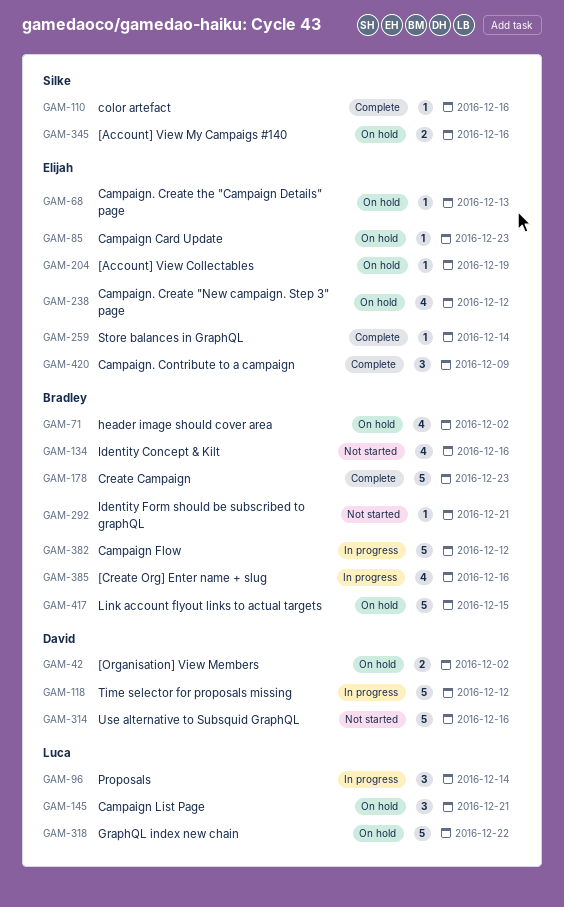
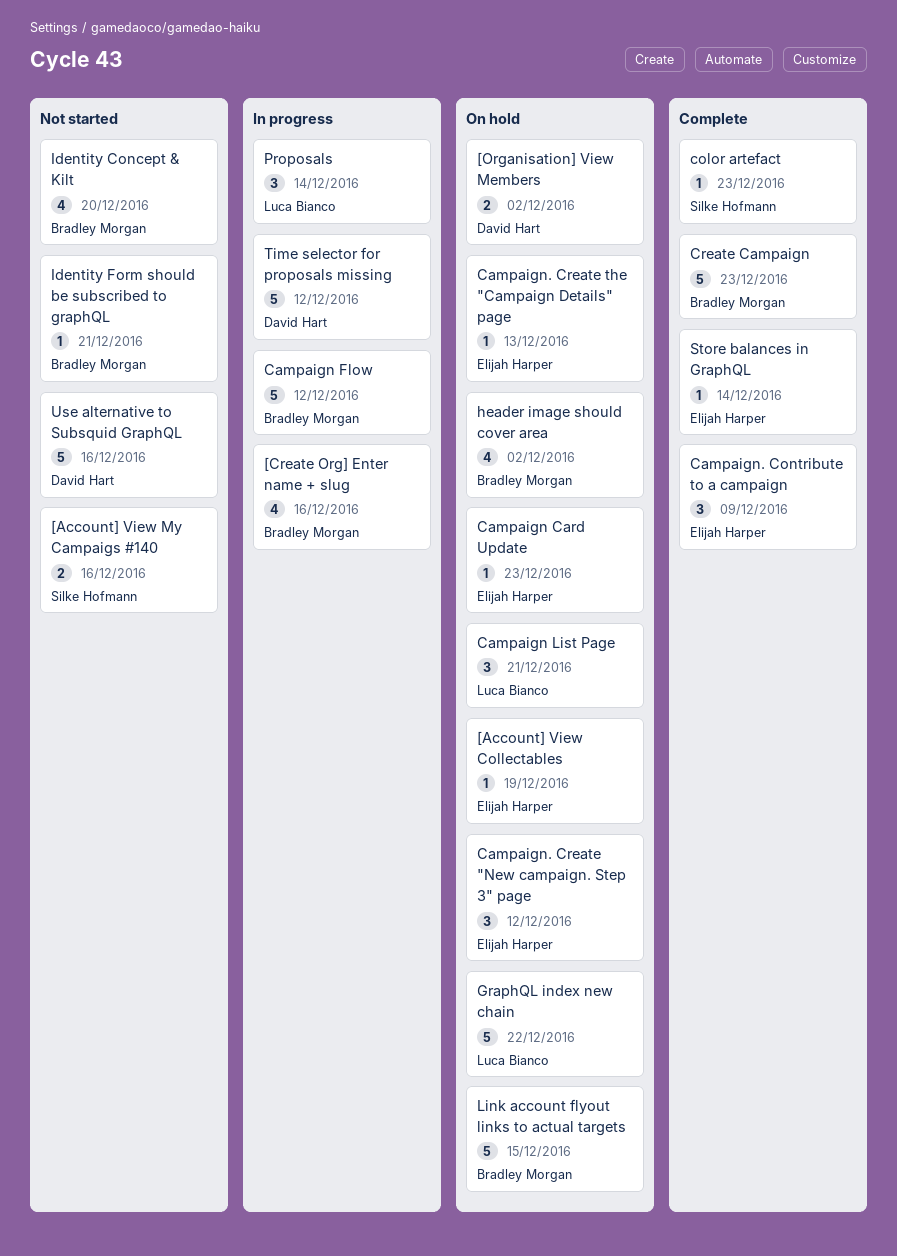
[Account] View My Campaigs #140, status: On hold -> Not started
Campaign. Create "New campaign. Step 3" page, estimate: 4 -> 3
color artefact, due: Dec 16 -> Dec 23
Identity Concept & Kilt, due: Dec 16 -> Dec 20

